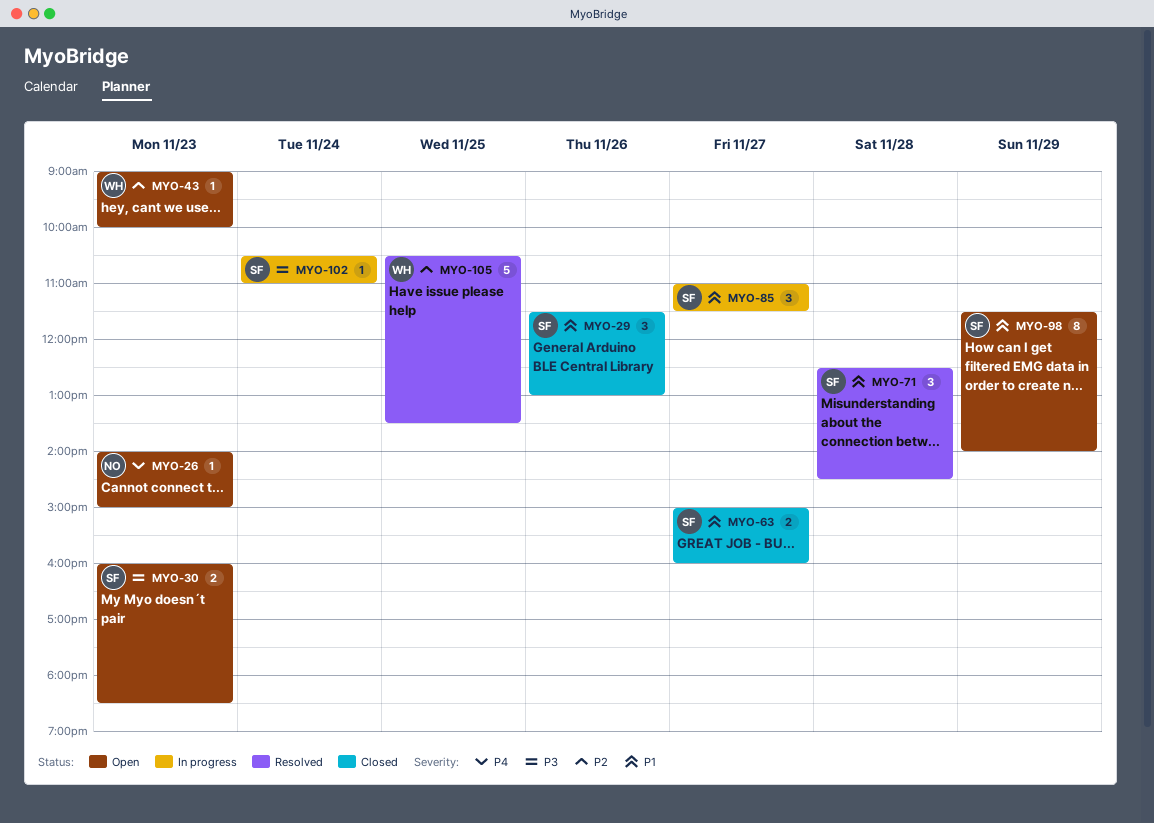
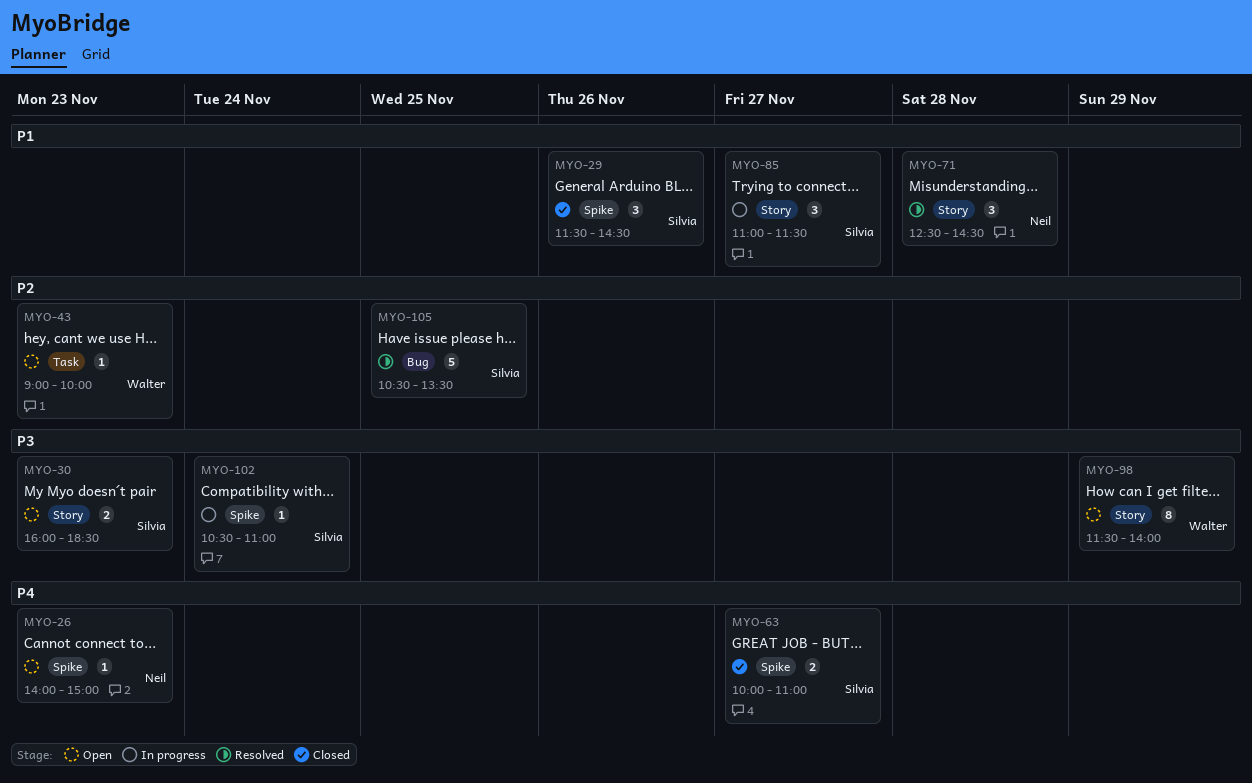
MYO-29, ends: 13:00 -> 14:30
MYO-63, priority: P1 -> P4
MYO-63, begins: 15:00 -> 10:00
MYO-63, ends: 16:00 -> 11:00
MYO-71, owner: Silvia -> Neil
MYO-98, owner: Silvia -> Walter
MYO-98, priority: P1 -> P3
MYO-105, owner: Walter -> Silvia

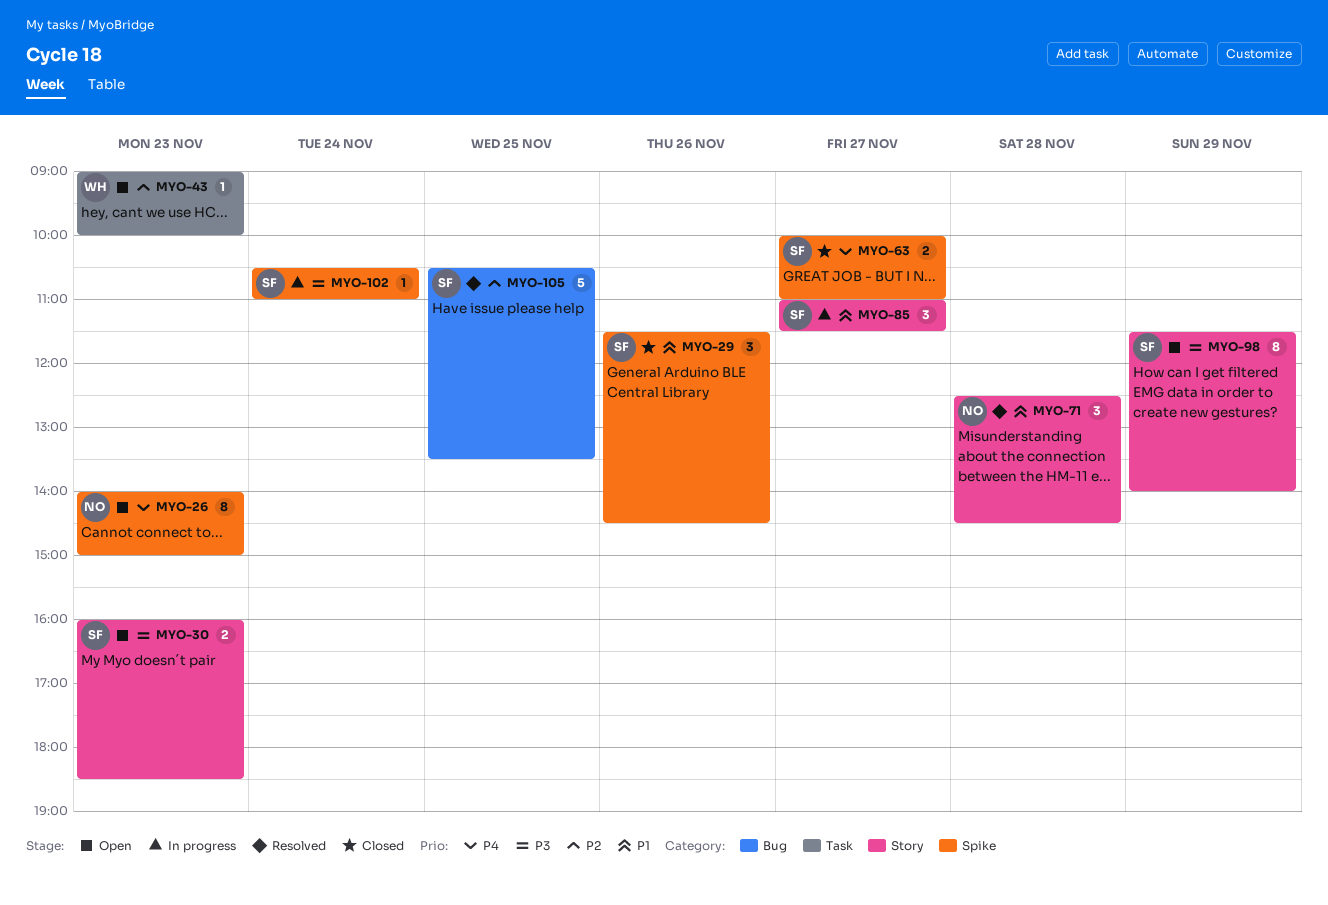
MYO-26, estimate: 1 -> 8
MYO-98, owner: Walter -> Silvia

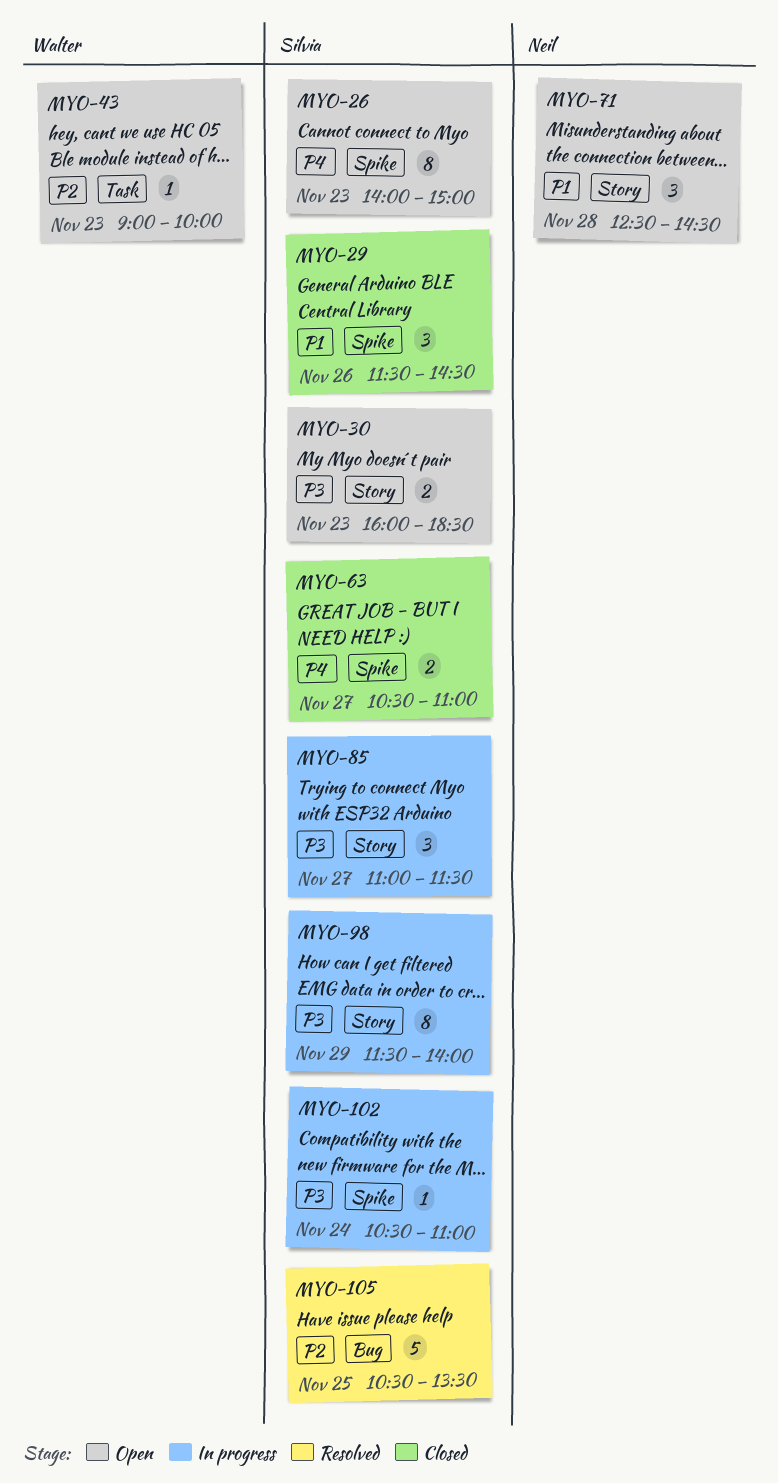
MYO-26, owner: Neil -> Silvia
MYO-63, begins: 10:00 -> 10:30
MYO-71, status: Resolved -> Open
MYO-85, priority: P1 -> P3
MYO-98, status: Open -> In progress

